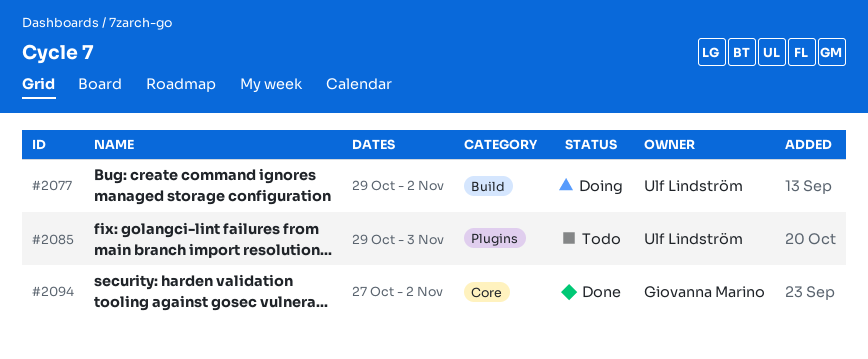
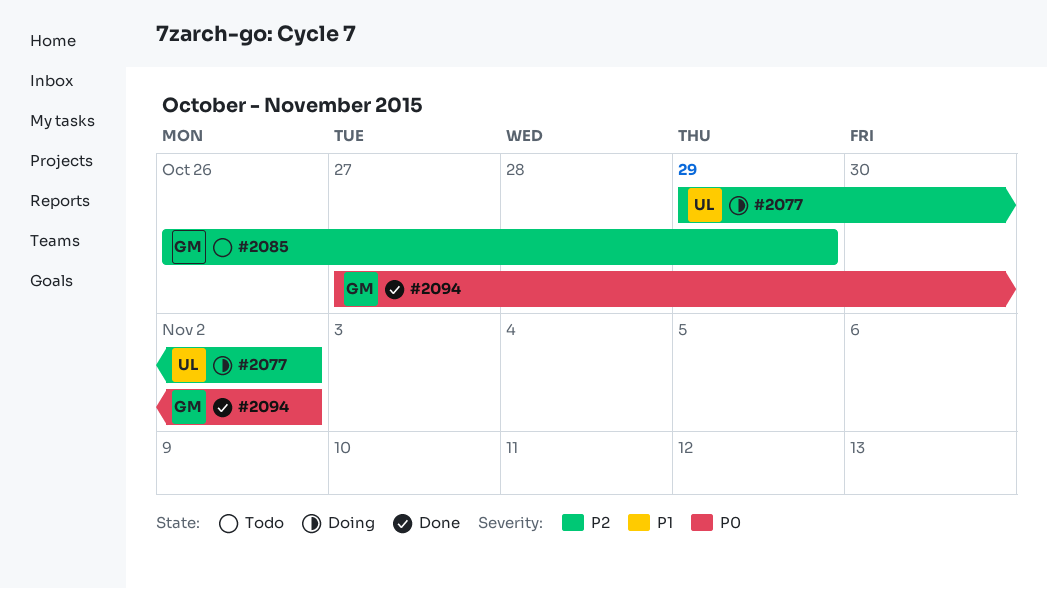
#2085, owner: Ulf Lindström -> Giovanna Marino
#2085, start: Oct 29 -> Oct 26
#2085, due: Nov 3 -> Oct 29

